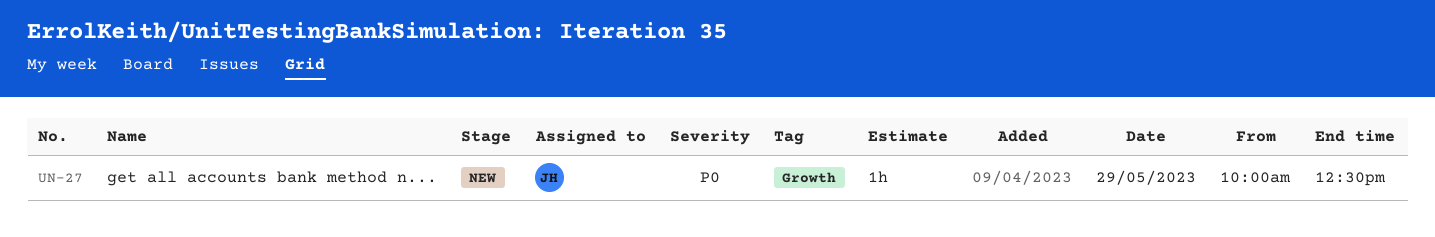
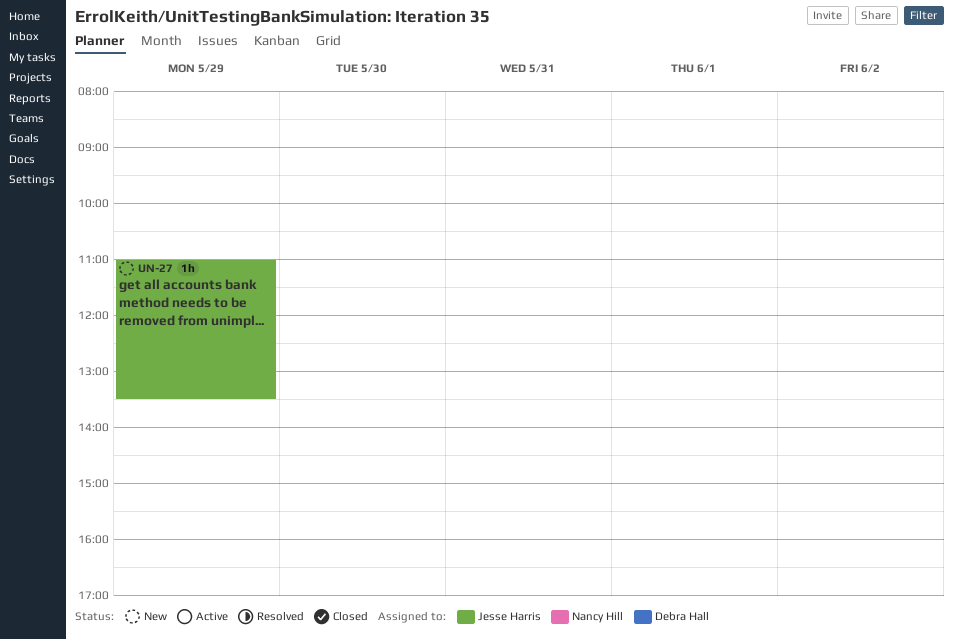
UN-27, begins: 10:00 -> 11:00
UN-27, ends: 12:30 -> 13:30

